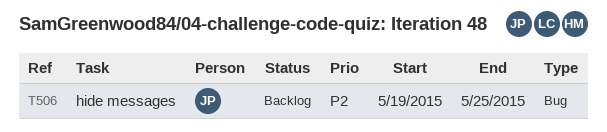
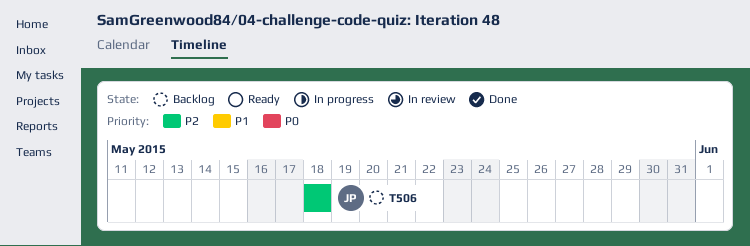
T506, start: May 19 -> May 18
T506, due: May 25 -> May 18

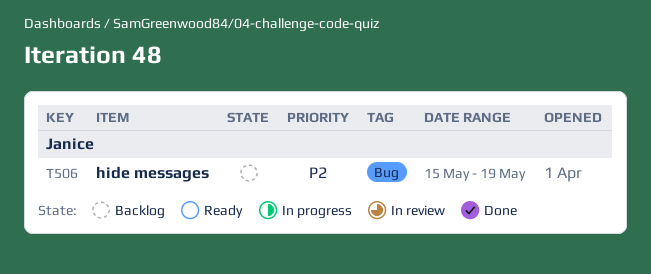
T506, start: May 18 -> May 15
T506, due: May 18 -> May 19

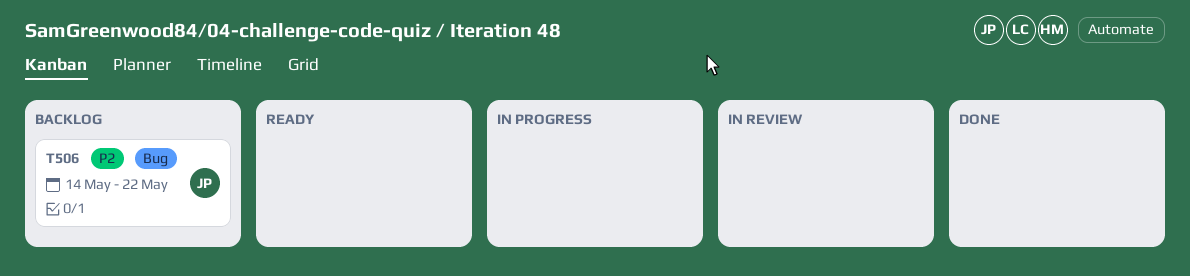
T506, start: May 15 -> May 14
T506, due: May 19 -> May 22

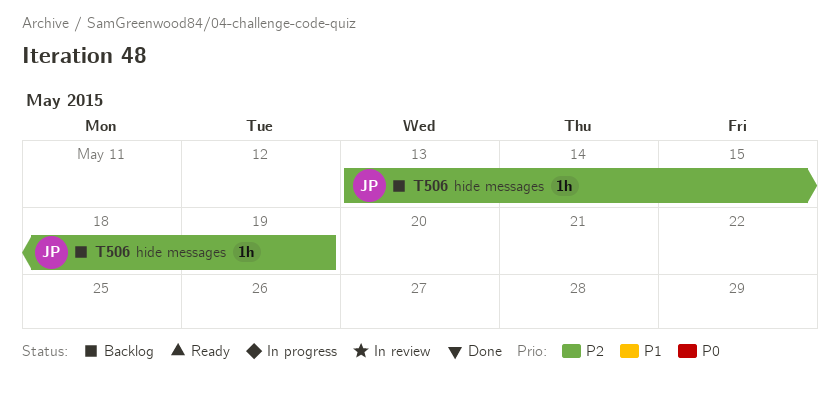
T506, start: May 14 -> May 13
T506, due: May 22 -> May 19

